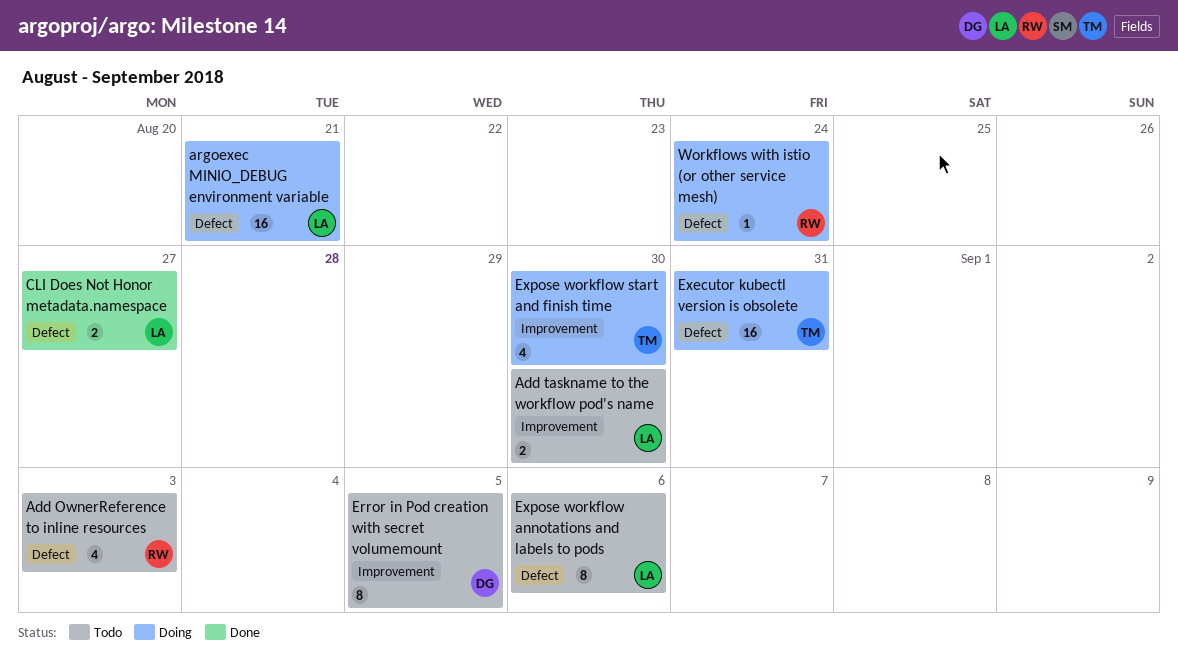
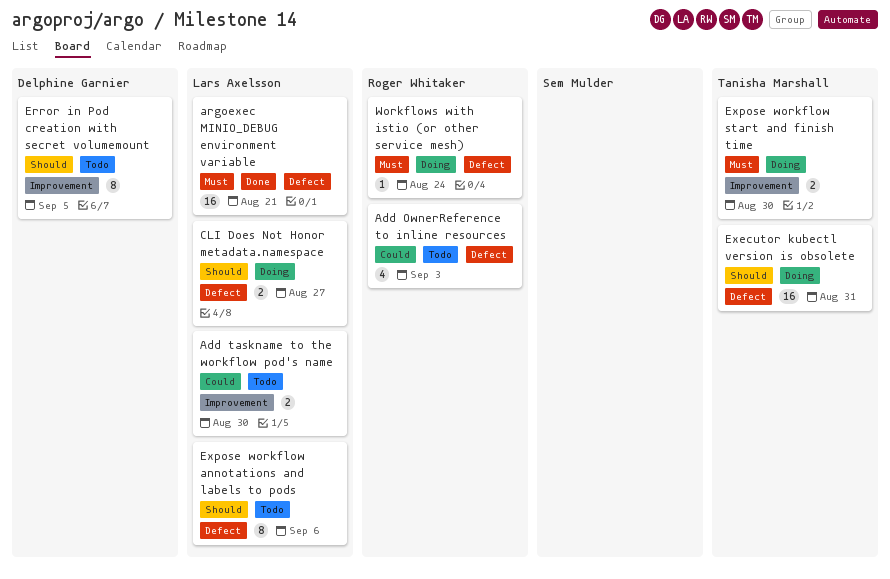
argoexec MINIO_DEBUG environment variable, status: Doing -> Done
CLI Does Not Honor metadata.namespace, status: Done -> Doing
Expose workflow start and finish time, estimate: 4 -> 2

